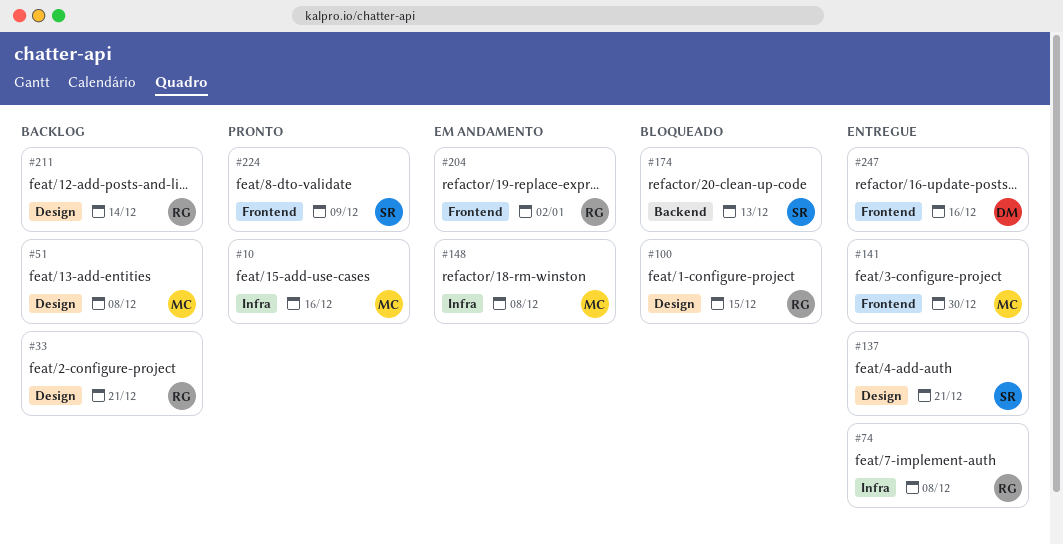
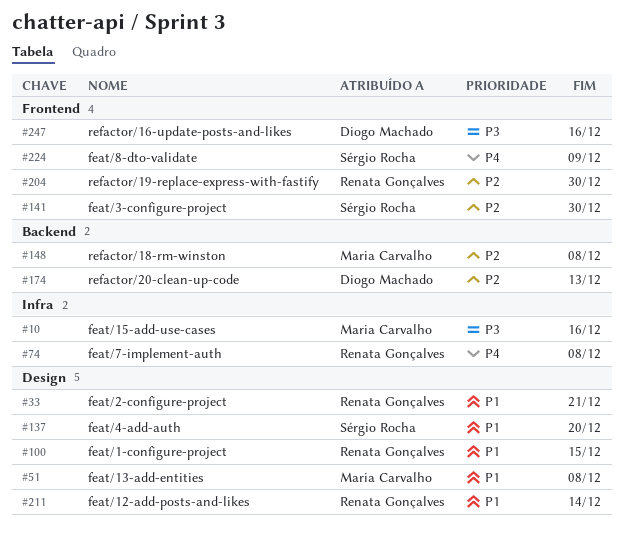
#137, due: Dec 21 -> Dec 20
#141, owner: Maria Carvalho -> Sérgio Rocha
#148, label: Infra -> Backend
#174, owner: Sérgio Rocha -> Diogo Machado
#204, due: Jan 2 -> Dec 30

